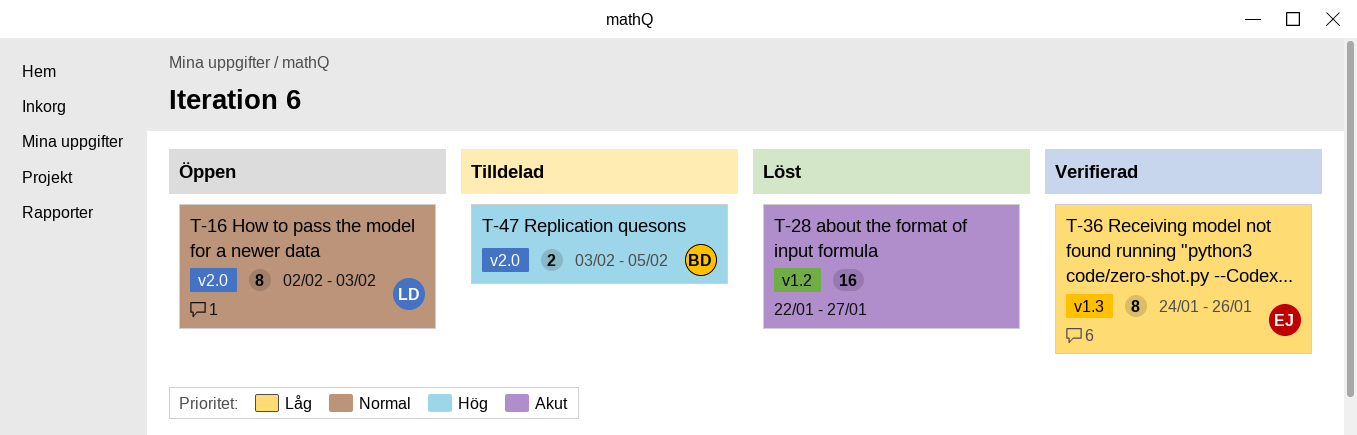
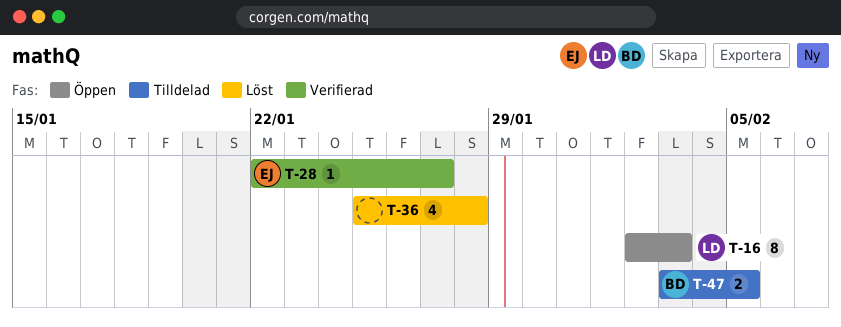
T-28, status: Löst -> Verifierad
T-28, owner: none -> EJ
T-28, estimate: 16 -> 1
T-36, status: Verifierad -> Löst
T-36, owner: EJ -> none
T-36, estimate: 8 -> 4
T-36, start: Jan 24 -> Jan 25
T-36, due: Jan 26 -> Jan 28

